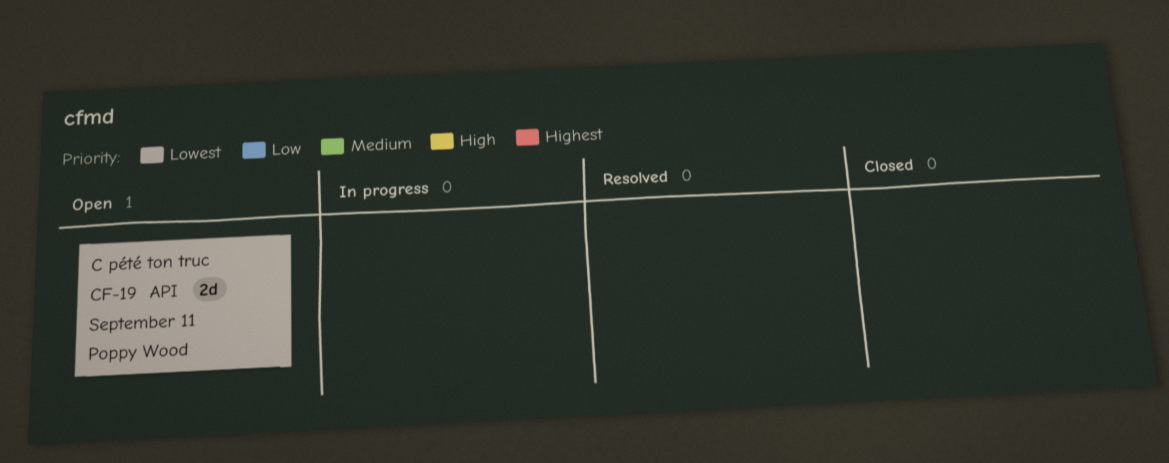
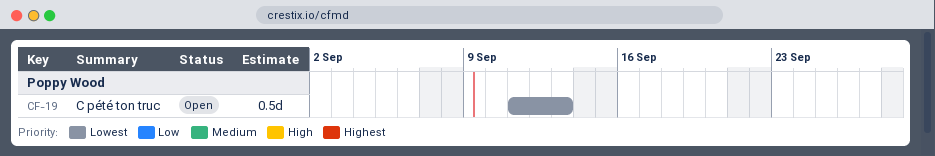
CF-19, estimate: 2d -> 0.5d
CF-19, due: Sep 11 -> Sep 13

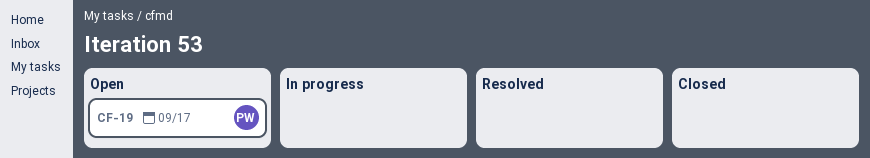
CF-19, due: Sep 13 -> Sep 17

